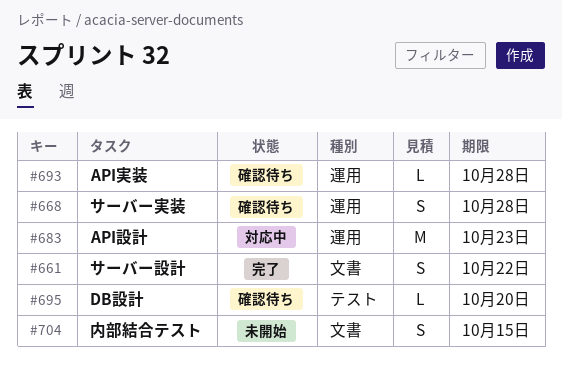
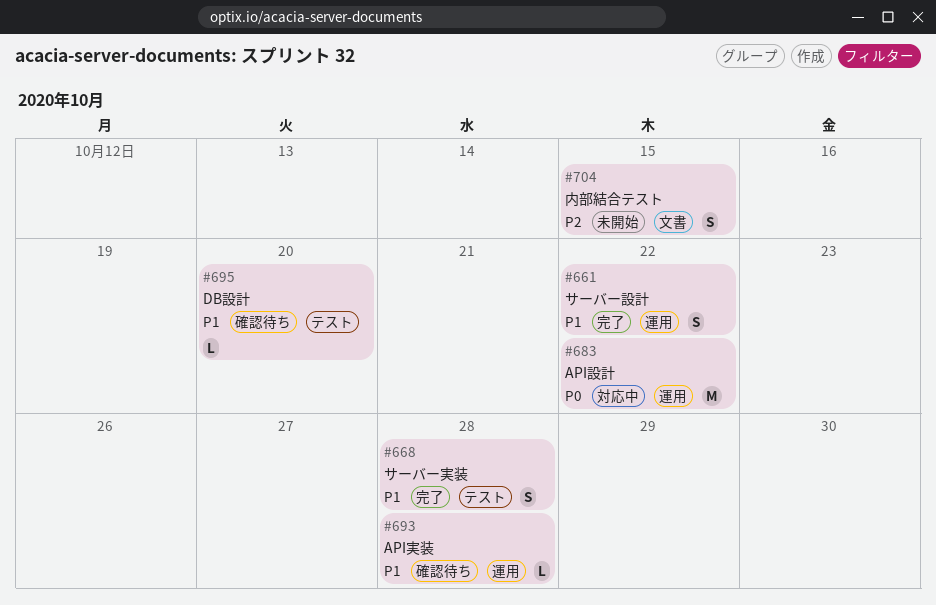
#661, label: 文書 -> 運用
#668, status: 確認待ち -> 完了
#668, label: 運用 -> テスト
#683, due: Oct 23 -> Oct 22

